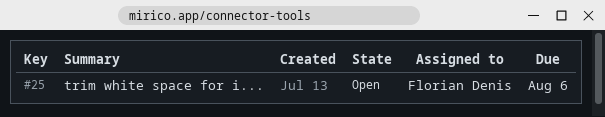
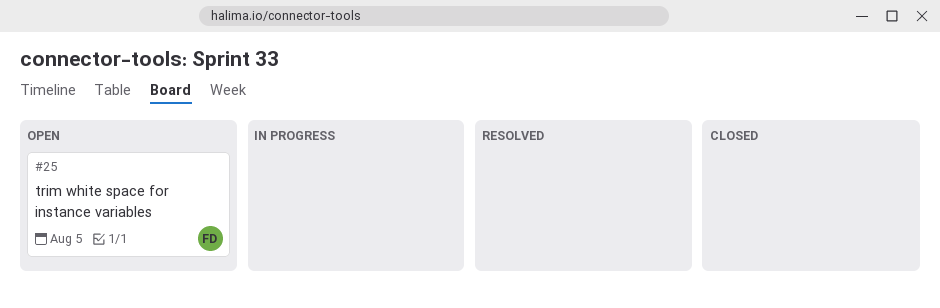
#25, due: Aug 6 -> Aug 5

